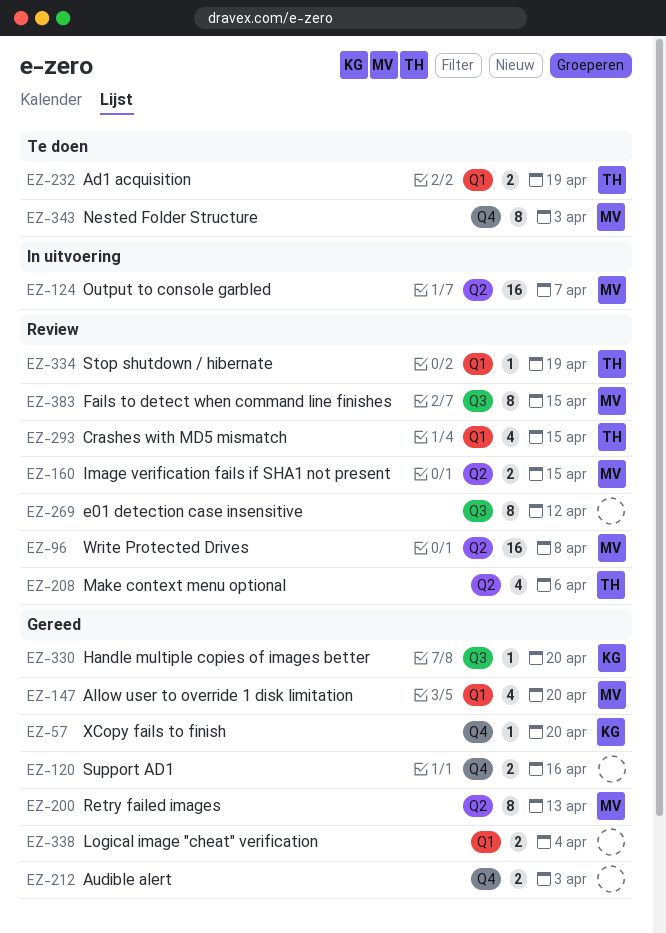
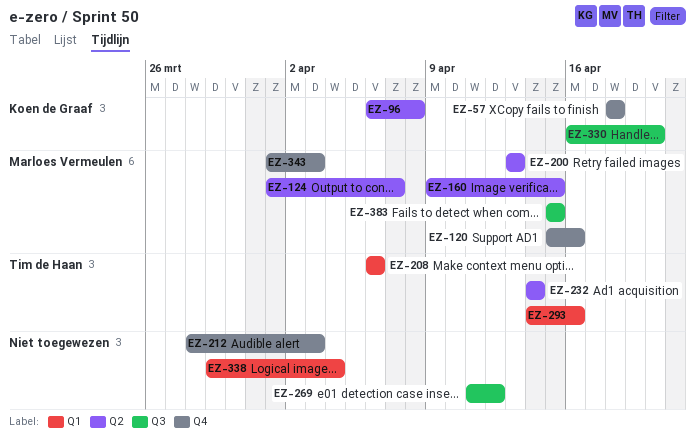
EZ-57, due: Apr 20 -> Apr 18
EZ-96, owner: Marloes Vermeulen -> Koen de Graaf
EZ-120, owner: none -> Marloes Vermeulen
EZ-147: present -> none
EZ-208, label: Q2 -> Q1
EZ-232, label: Q1 -> Q2
EZ-232, due: Apr 19 -> Apr 14
EZ-293, due: Apr 15 -> Apr 16
EZ-334: present -> none

